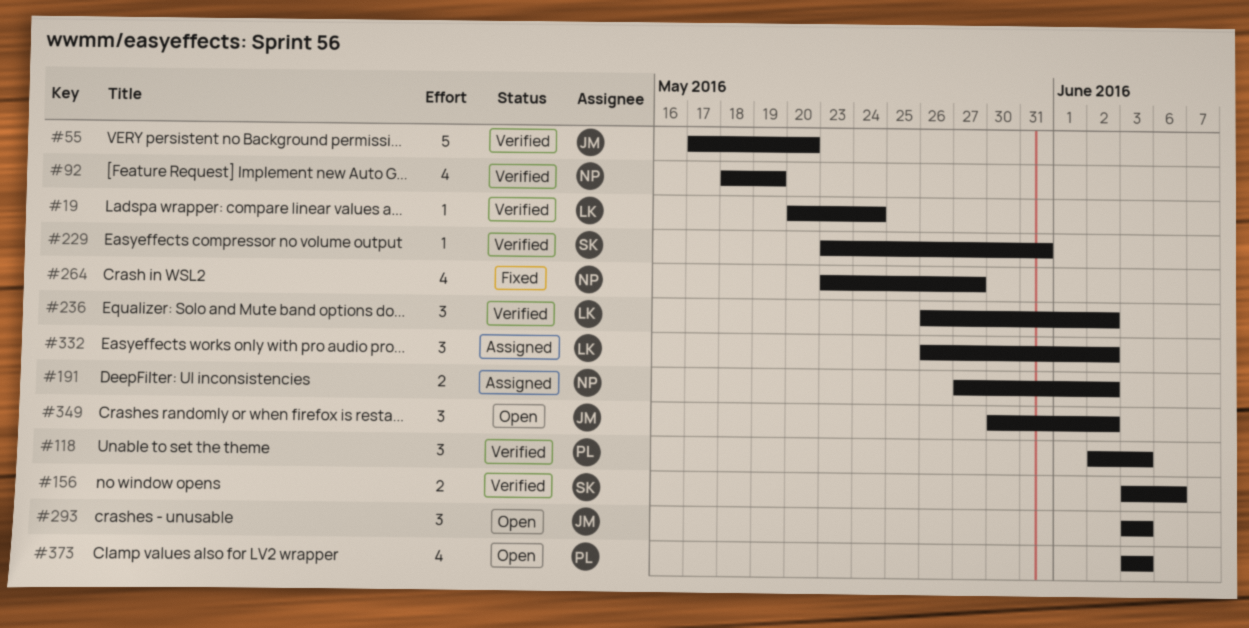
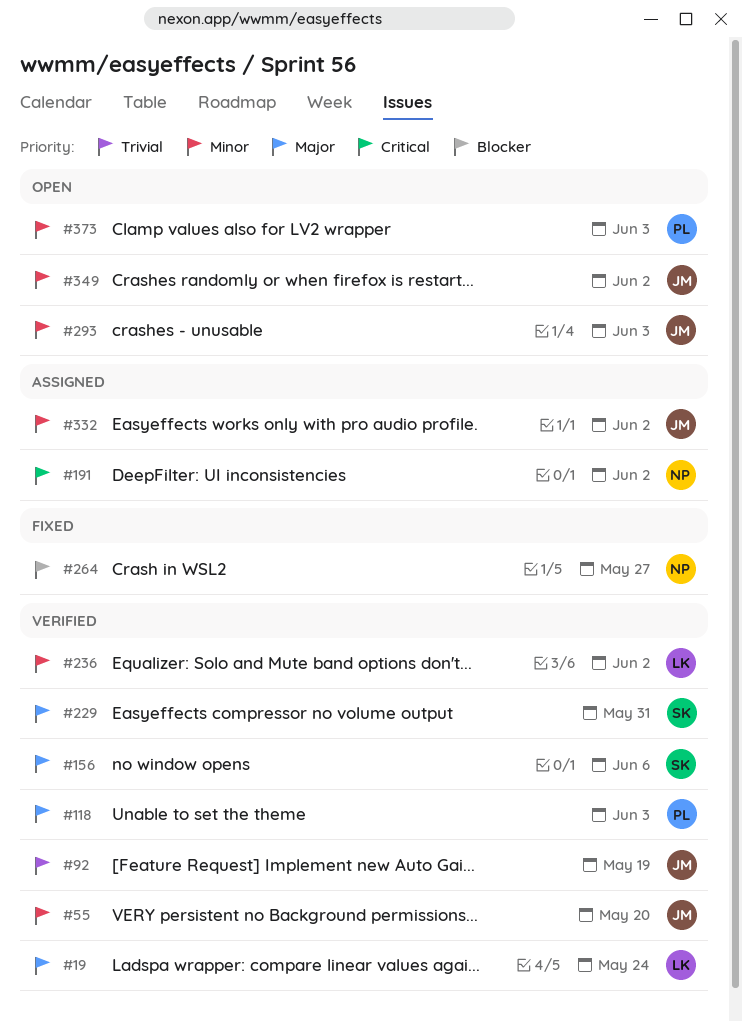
#92, owner: NP -> JM
#332, owner: LK -> JM

